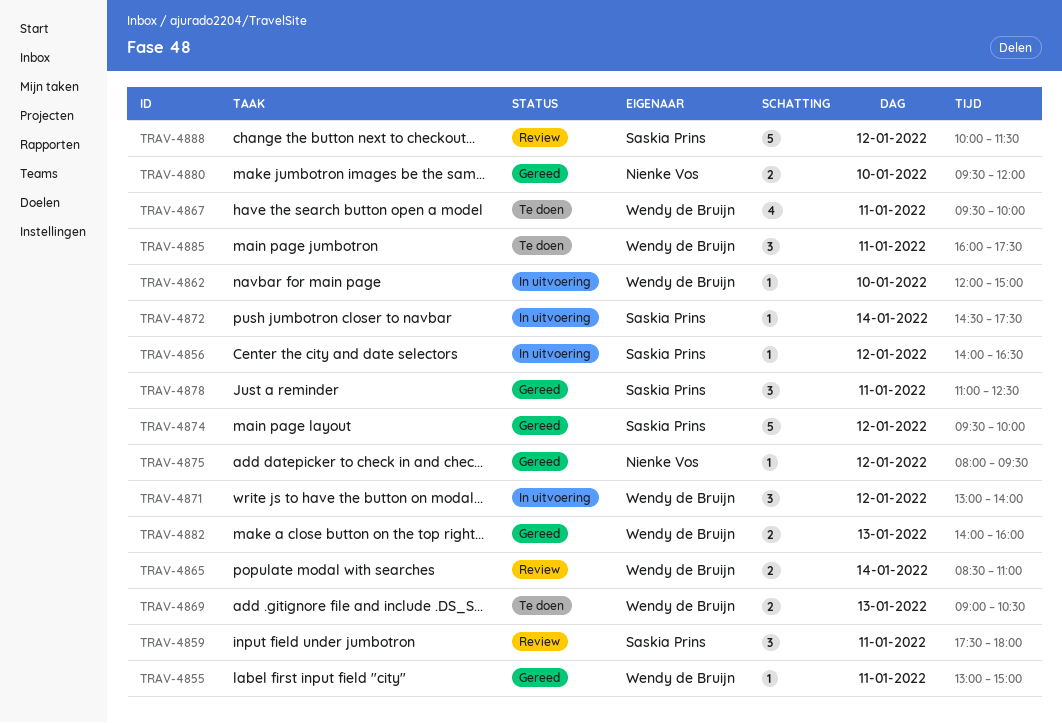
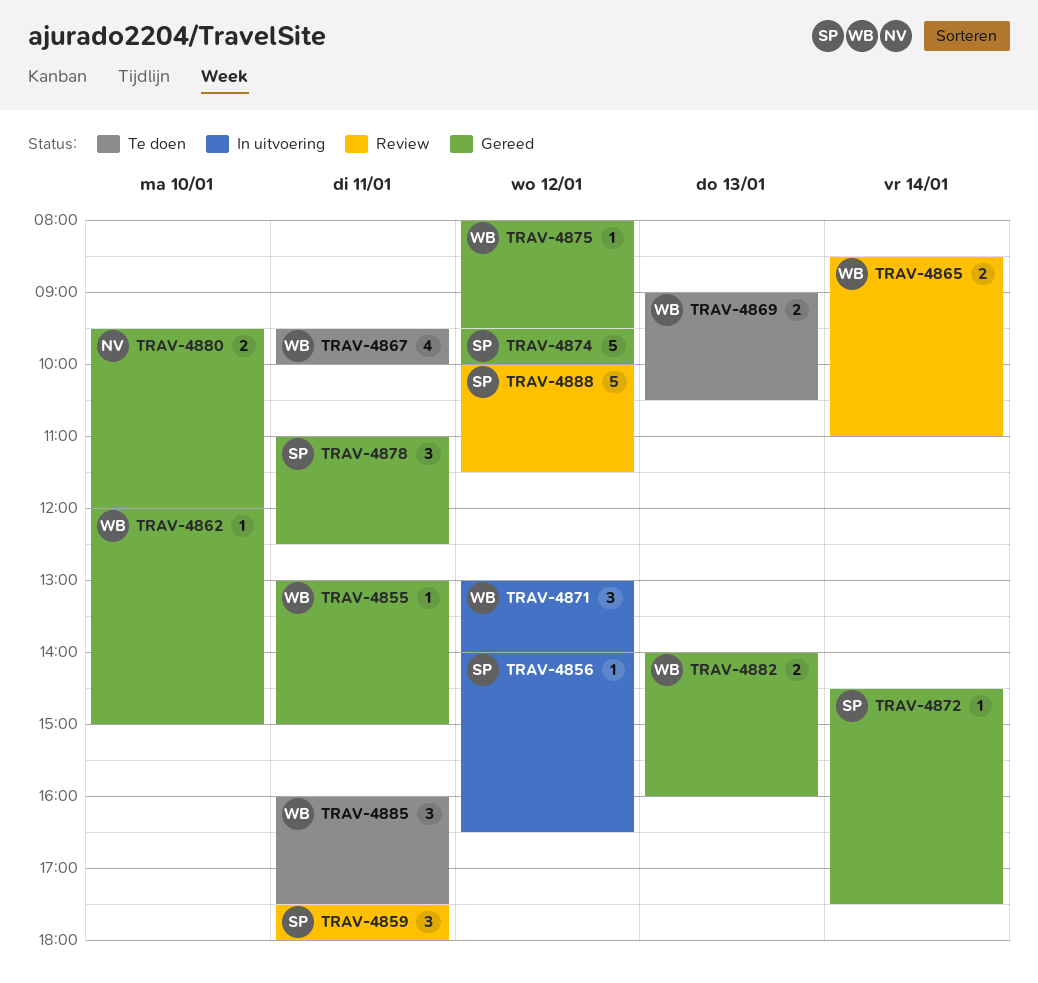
TRAV-4862, status: In uitvoering -> Gereed
TRAV-4872, status: In uitvoering -> Gereed
TRAV-4875, owner: Nienke Vos -> Wendy de Bruijn

